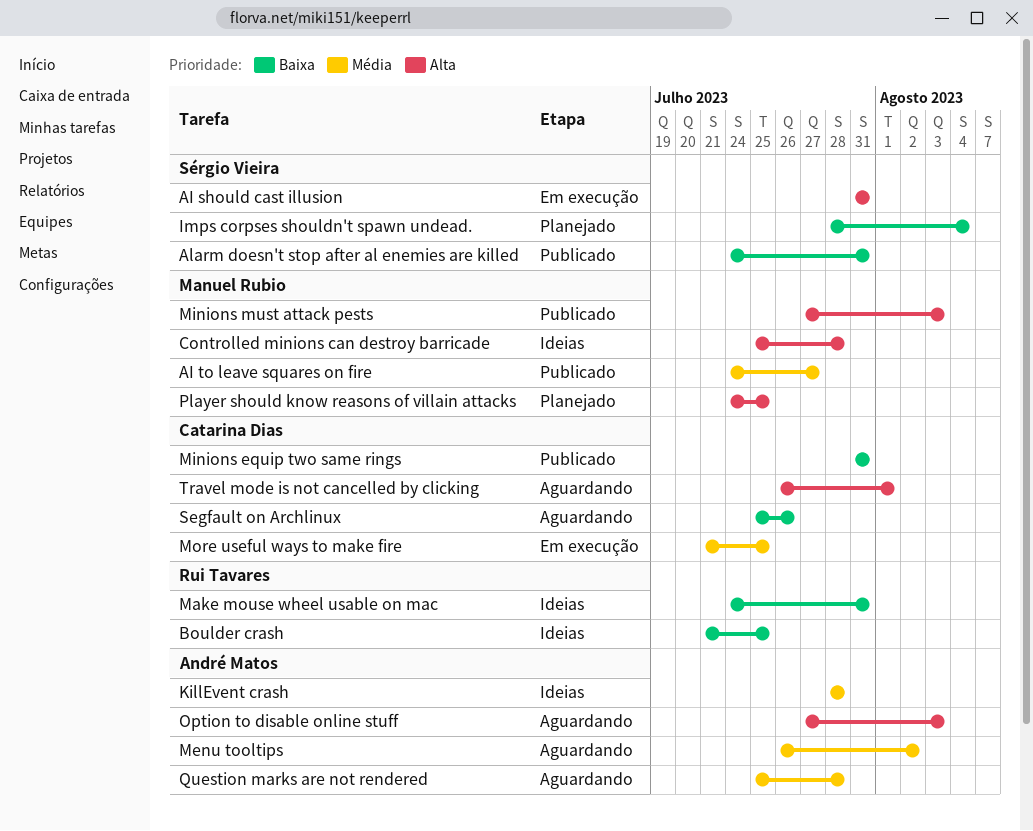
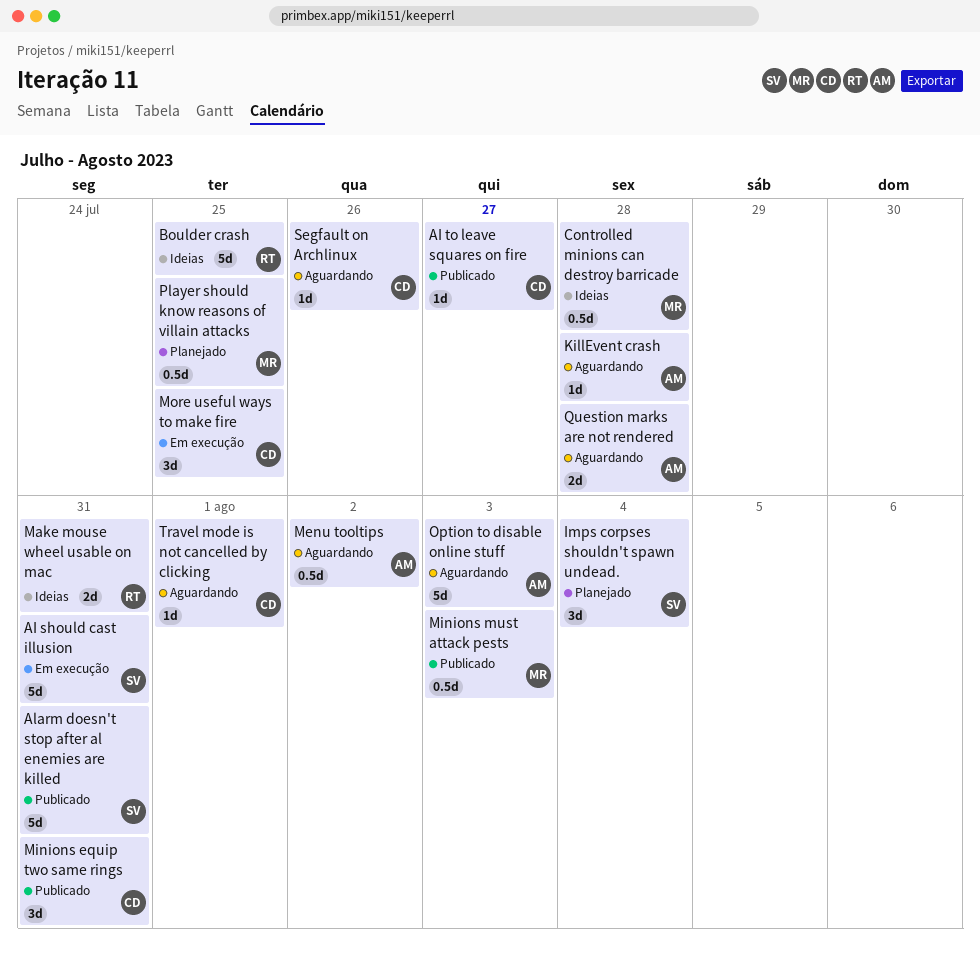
AI to leave squares on fire, owner: Manuel Rubio -> Catarina Dias
KillEvent crash, status: Ideias -> Aguardando

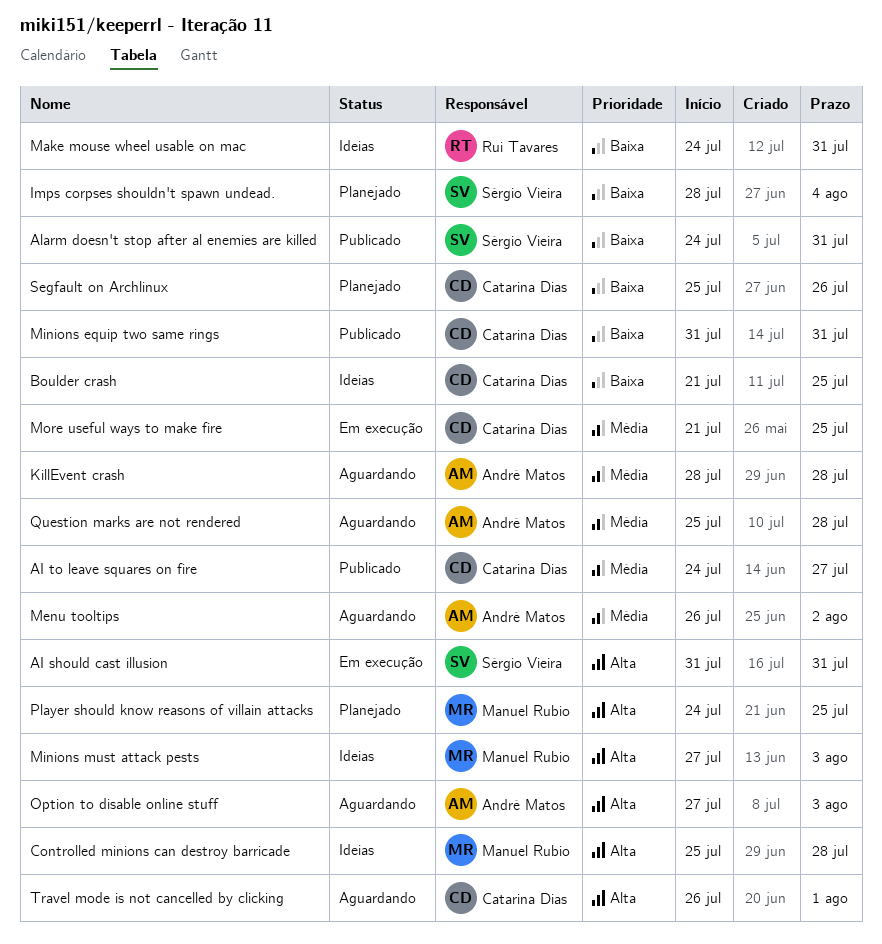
Boulder crash, owner: Rui Tavares -> Catarina Dias
Minions must attack pests, status: Publicado -> Ideias
Segfault on Archlinux, status: Aguardando -> Planejado

